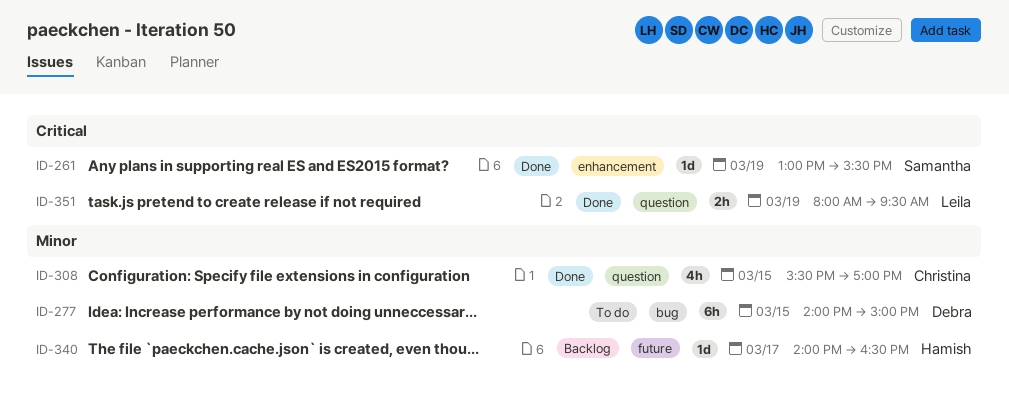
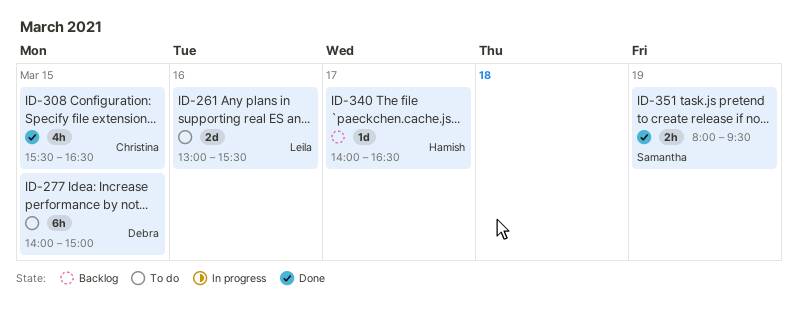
ID-261, status: Done -> To do
ID-261, owner: Samantha -> Leila
ID-261, estimate: 1d -> 2d
ID-261, day: Mar 19 -> Mar 16
ID-308, ends: 17:00 -> 16:30
ID-351, owner: Leila -> Samantha

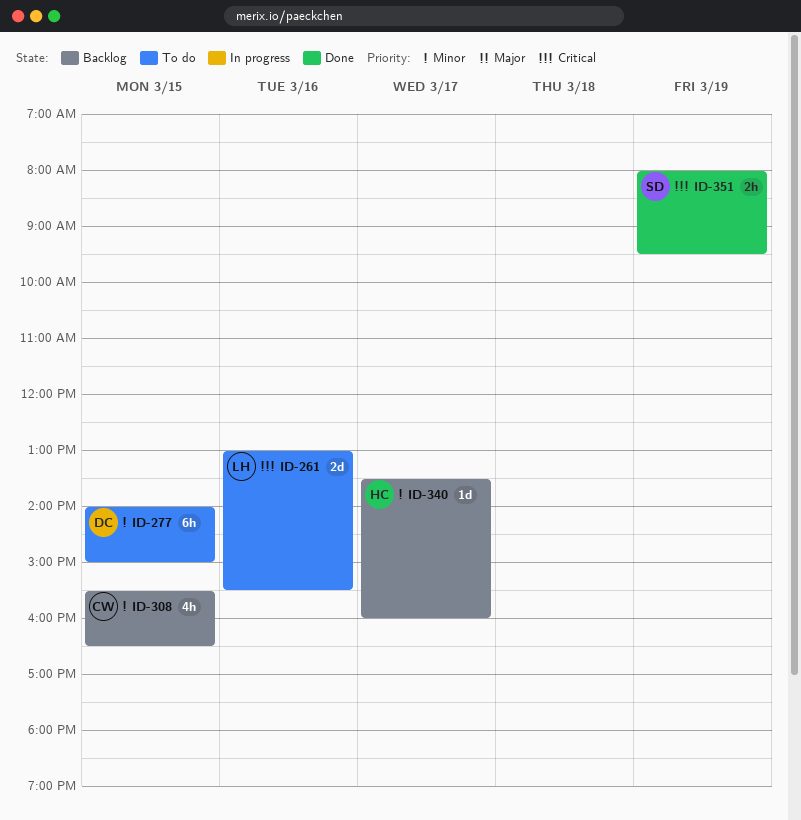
ID-308, status: Done -> Backlog
ID-340, begins: 14:00 -> 13:30
ID-340, ends: 16:30 -> 16:00

